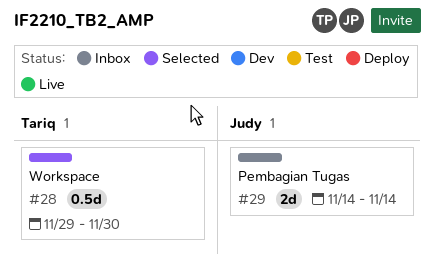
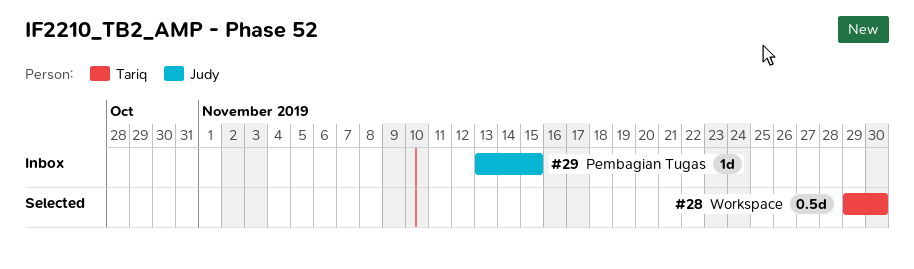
#29, estimate: 2d -> 1d
#29, start: Nov 14 -> Nov 13
#29, due: Nov 14 -> Nov 15

